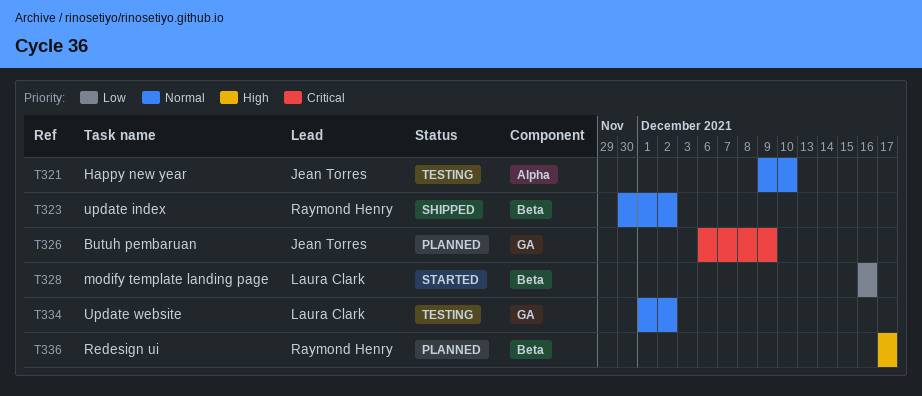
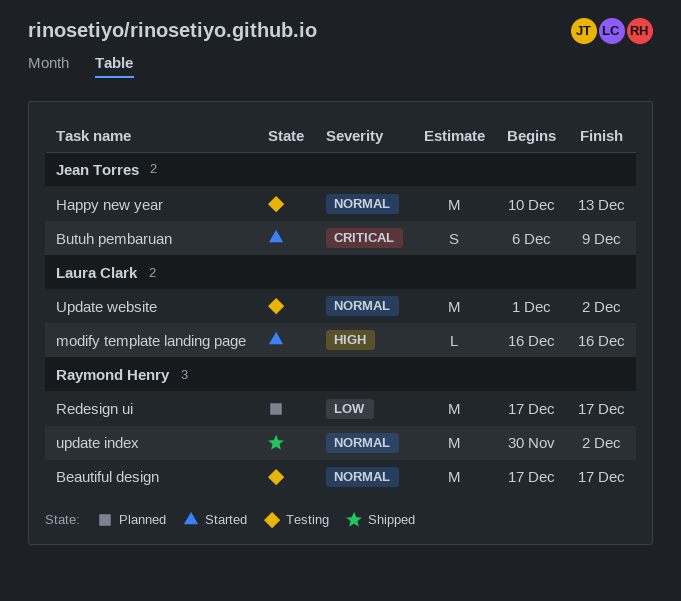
Beautiful design: none -> present
Butuh pembaruan, status: Planned -> Started
Happy new year, start: Dec 9 -> Dec 10
Happy new year, due: Dec 10 -> Dec 13
modify template landing page, priority: Low -> High
Redesign ui, priority: High -> Low

